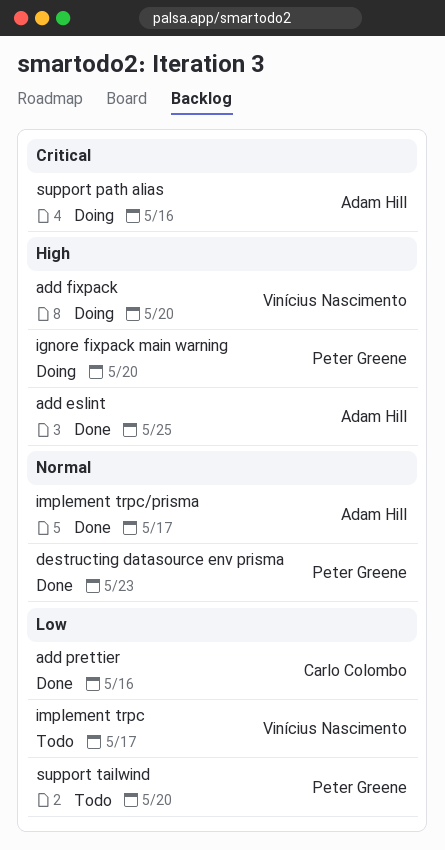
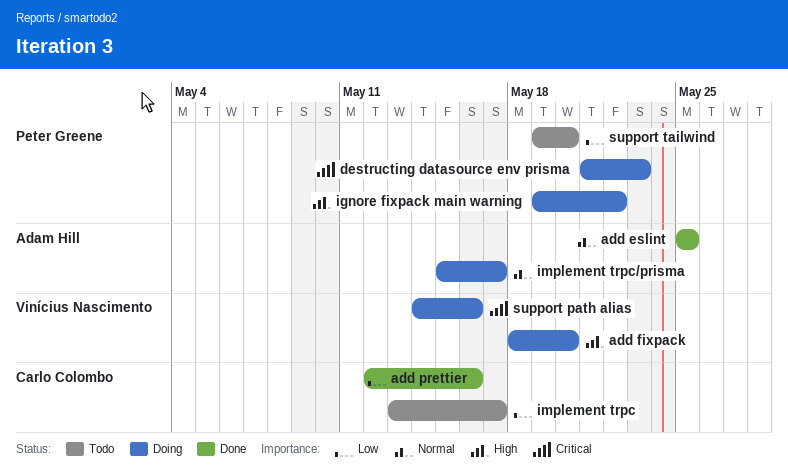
add eslint, priority: High -> Normal
destructing datasource env prisma, status: Done -> Doing
destructing datasource env prisma, priority: Normal -> Critical
ignore fixpack main warning, due: May 20 -> May 22
implement trpc, owner: Vinícius Nascimento -> Carlo Colombo
implement trpc/prisma, status: Done -> Doing
support path alias, owner: Adam Hill -> Vinícius Nascimento

